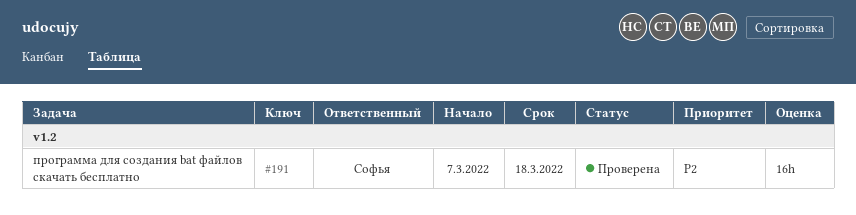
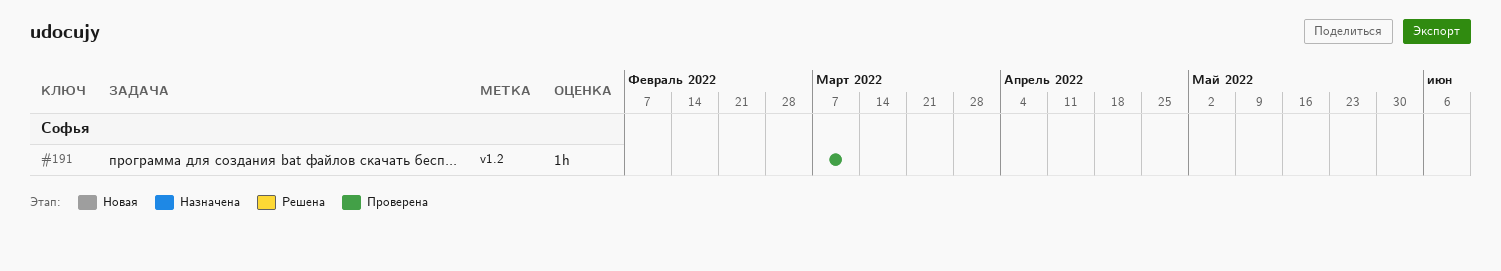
#191, estimate: 16h -> 1h
#191, due: Mar 18 -> Mar 11

